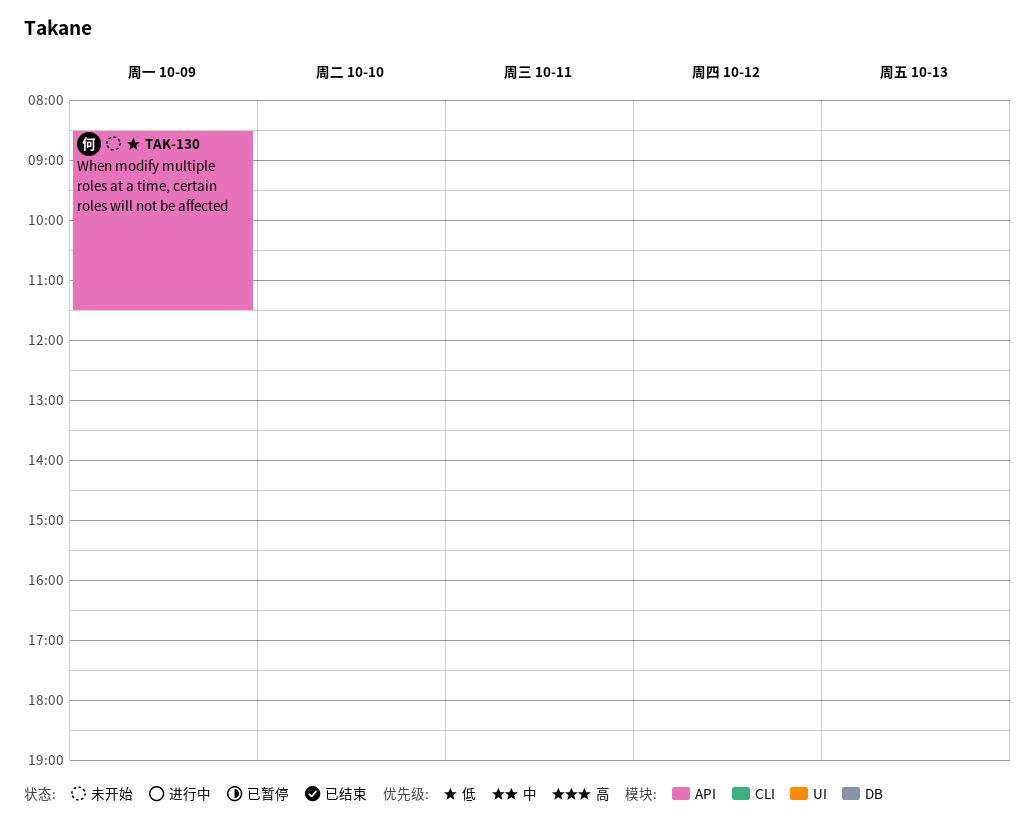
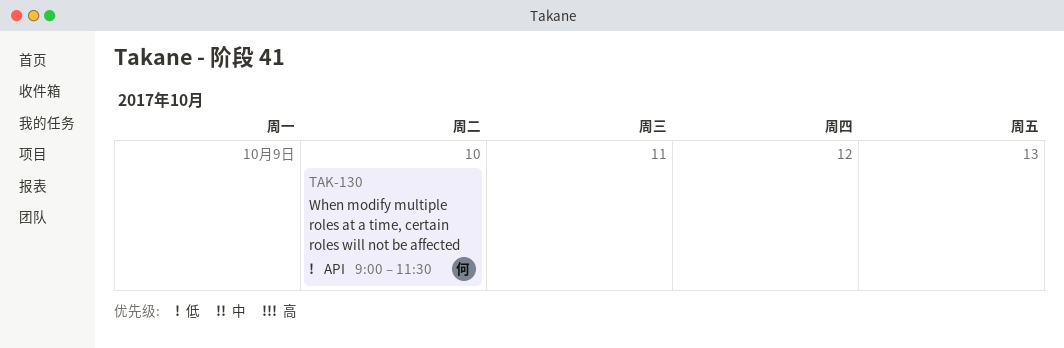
TAK-130, day: Oct 9 -> Oct 10
TAK-130, begins: 08:30 -> 09:00

